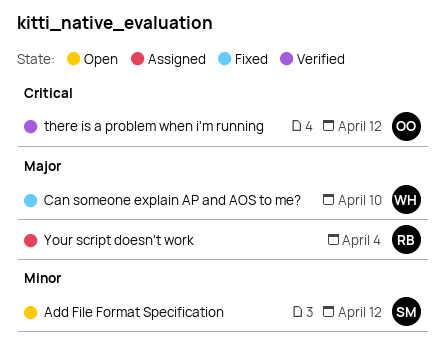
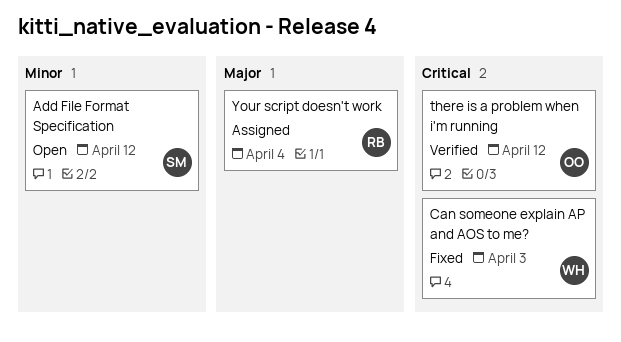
Can someone explain AP and AOS to me?, priority: Major -> Critical
Can someone explain AP and AOS to me?, due: Apr 10 -> Apr 3

